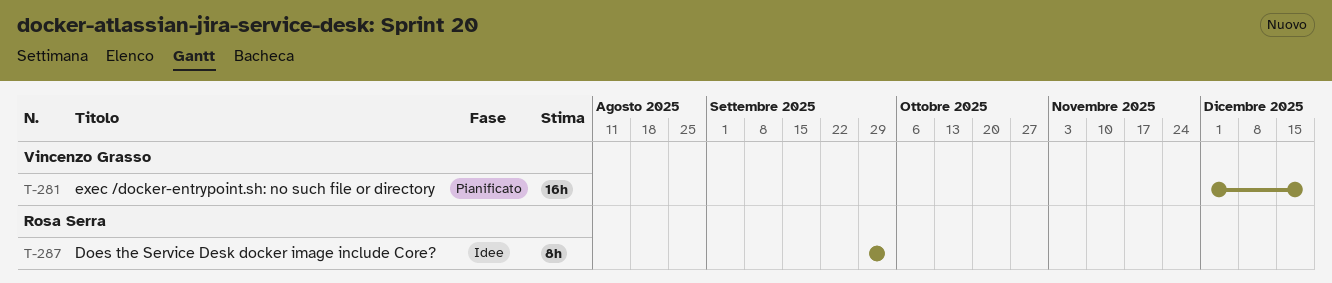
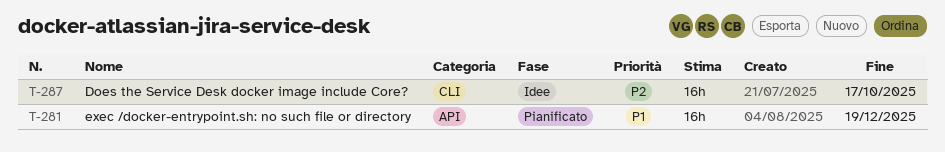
T-287, estimate: 8h -> 16h
T-287, due: Oct 3 -> Oct 17

